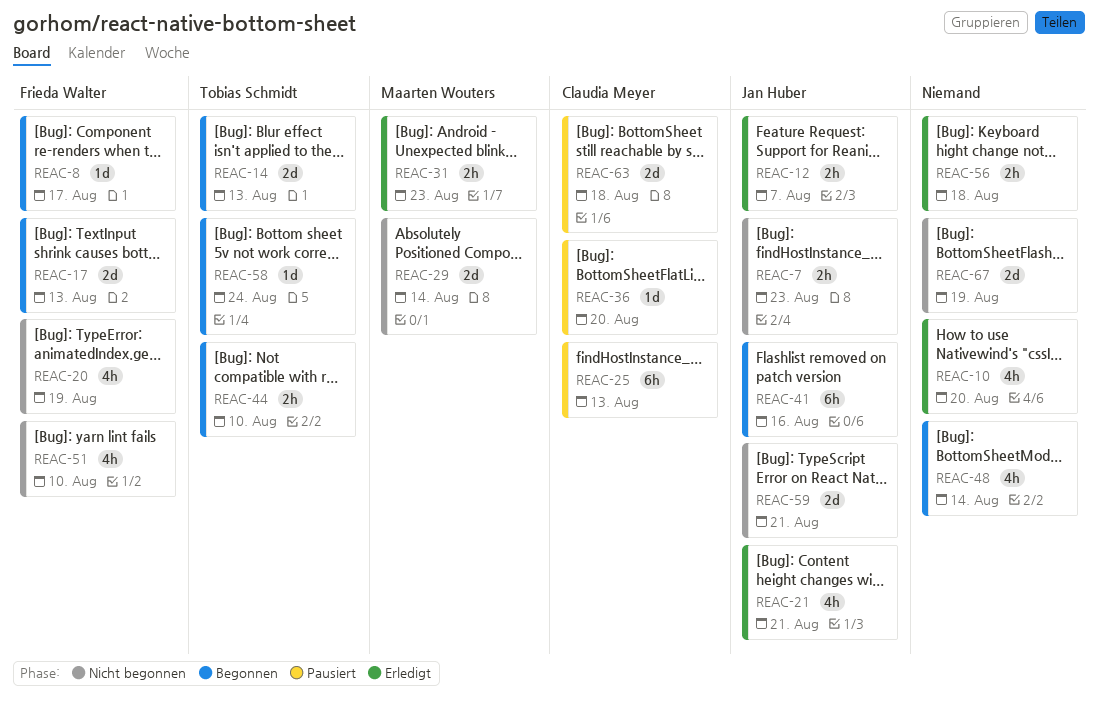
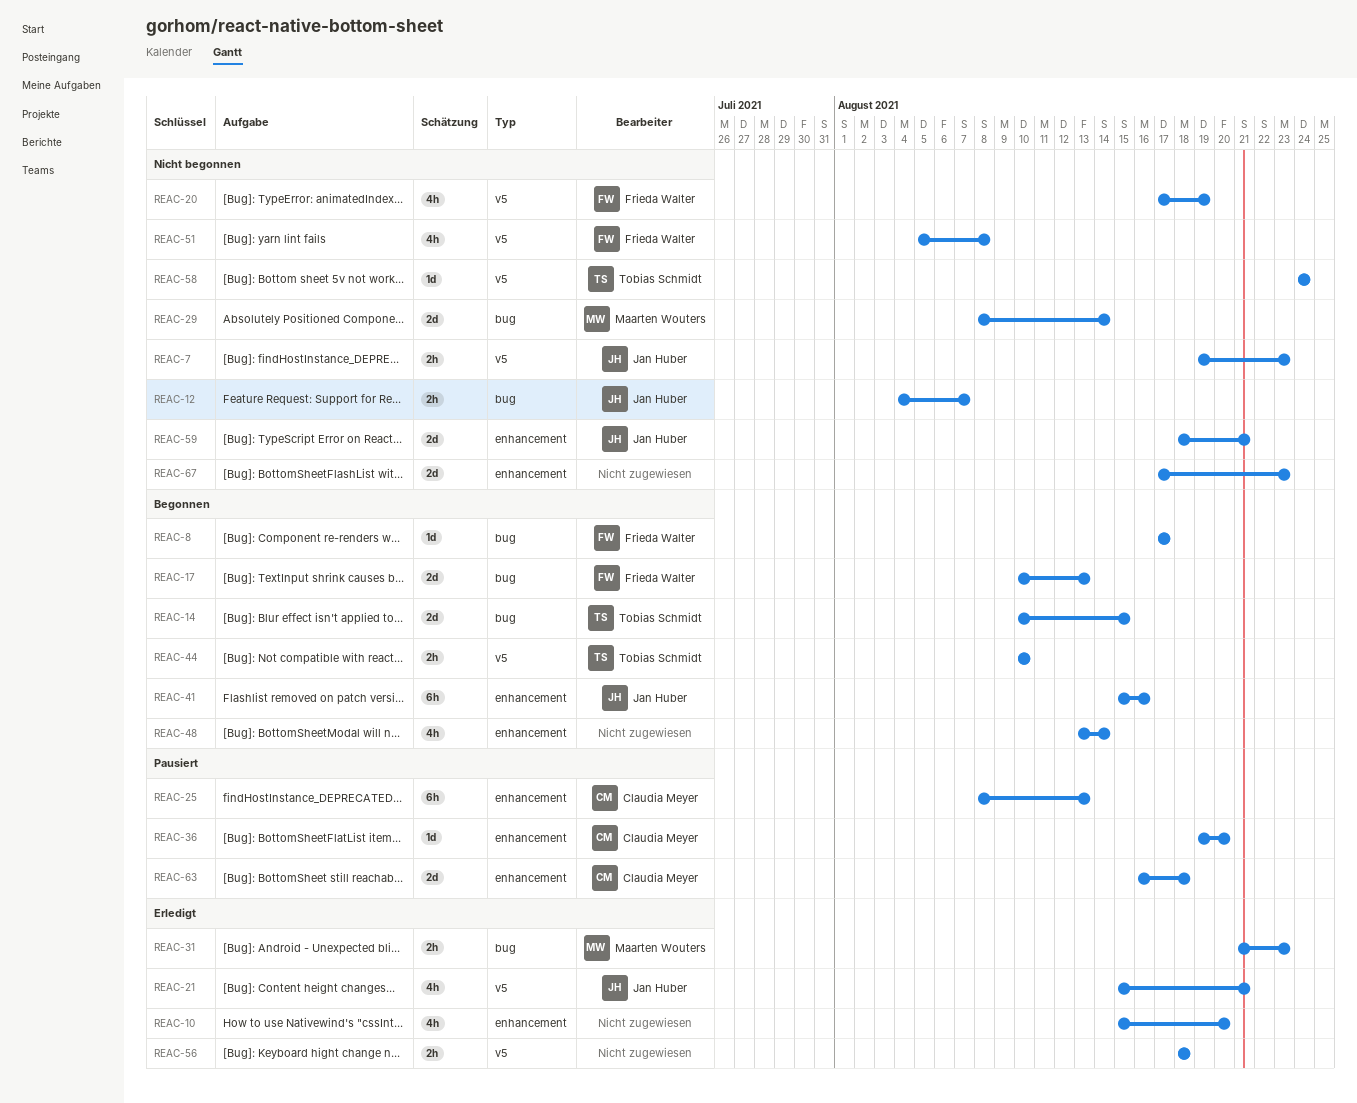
REAC-12, status: Erledigt -> Nicht begonnen
REAC-14, due: Aug 13 -> Aug 15
REAC-51, due: Aug 10 -> Aug 8
REAC-58, status: Begonnen -> Nicht begonnen
REAC-67, due: Aug 19 -> Aug 23

